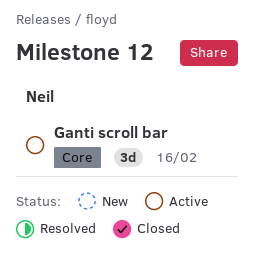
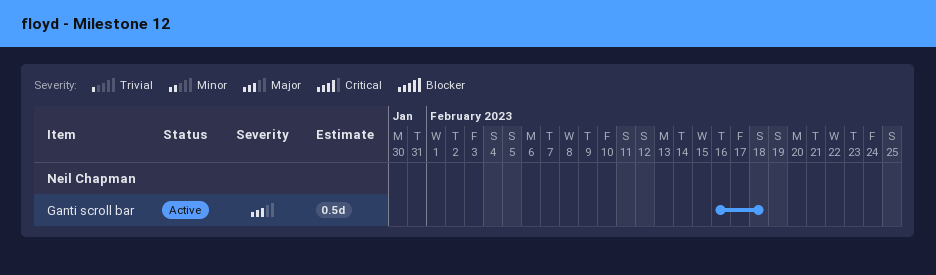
Ganti scroll bar, estimate: 3d -> 0.5d
Ganti scroll bar, due: Feb 16 -> Feb 18

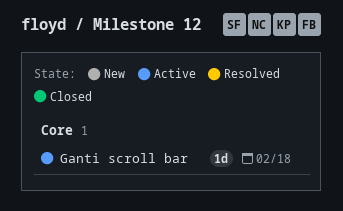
Ganti scroll bar, estimate: 0.5d -> 1d

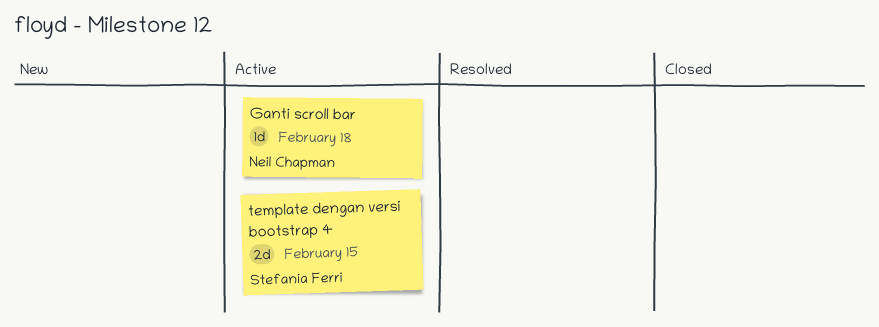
template dengan versi bootstrap 4: none -> present

